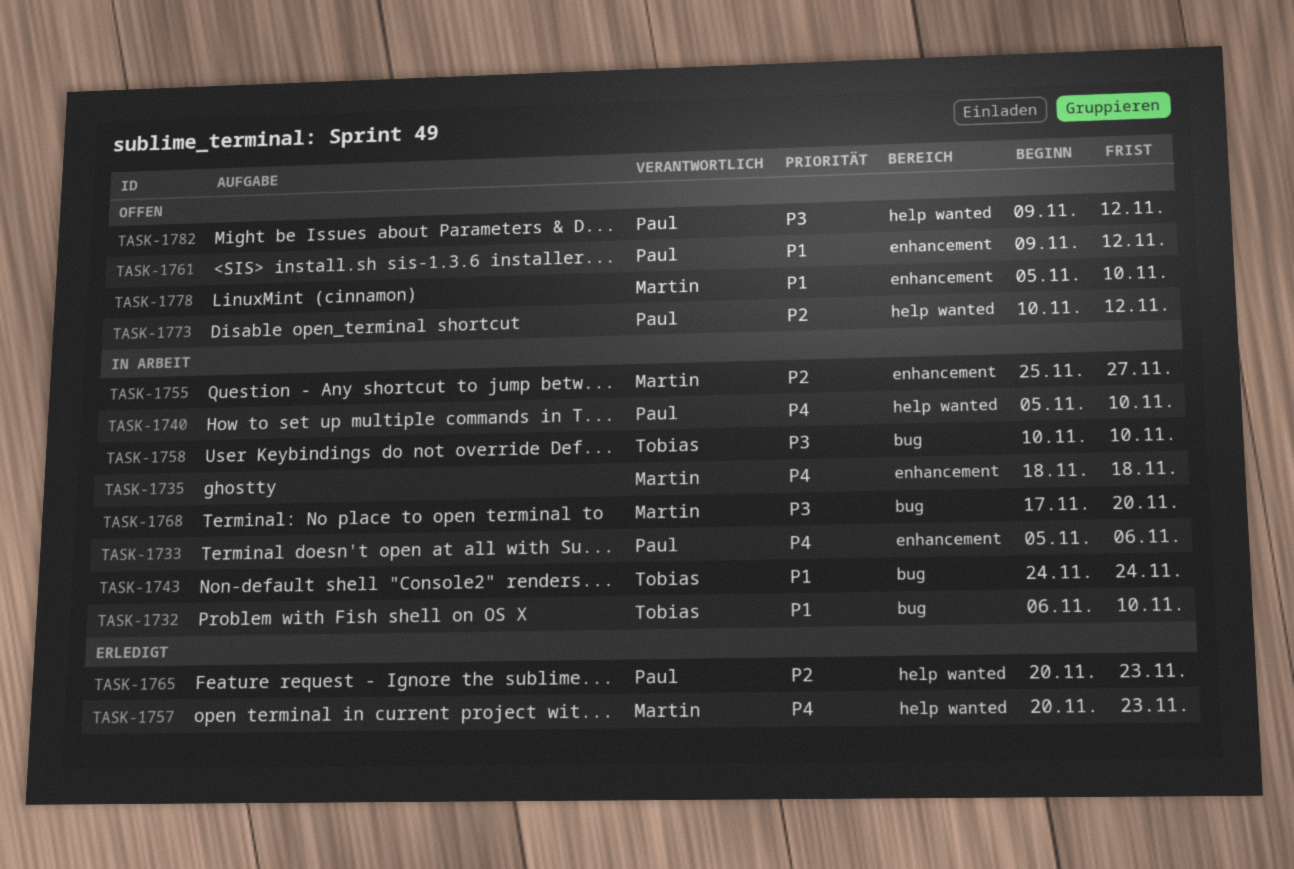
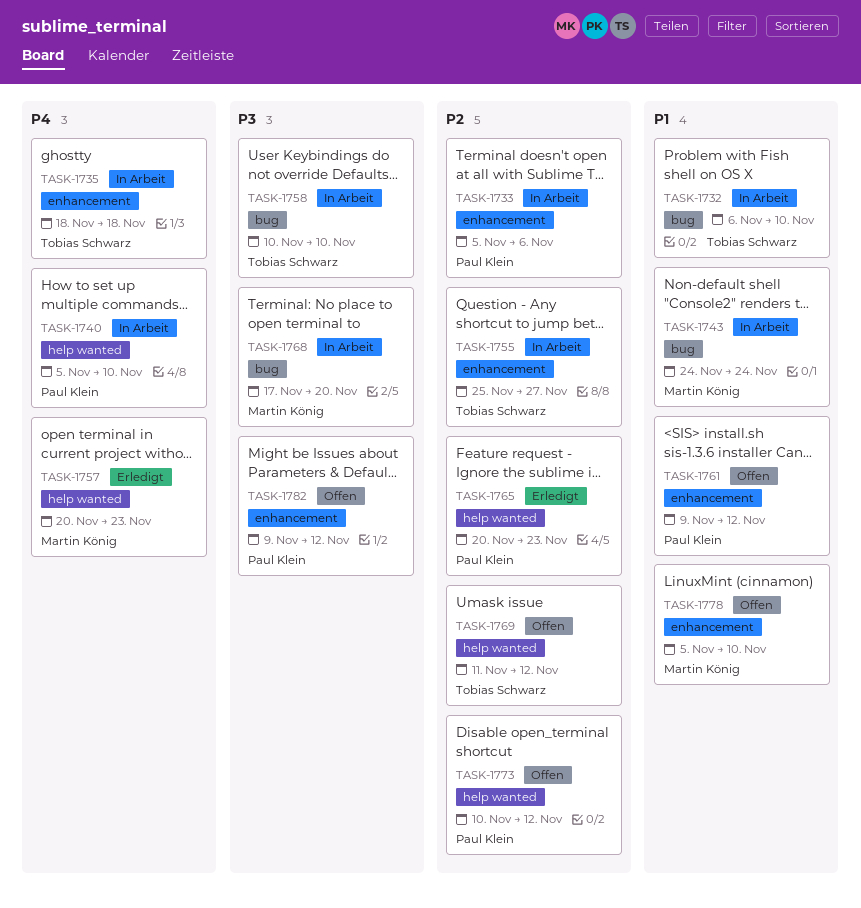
TASK-1733, priority: P4 -> P2
TASK-1735, owner: Martin König -> Tobias Schwarz
TASK-1743, owner: Tobias Schwarz -> Martin König
TASK-1755, owner: Martin König -> Tobias Schwarz
TASK-1769: none -> present
TASK-1782, label: help wanted -> enhancement

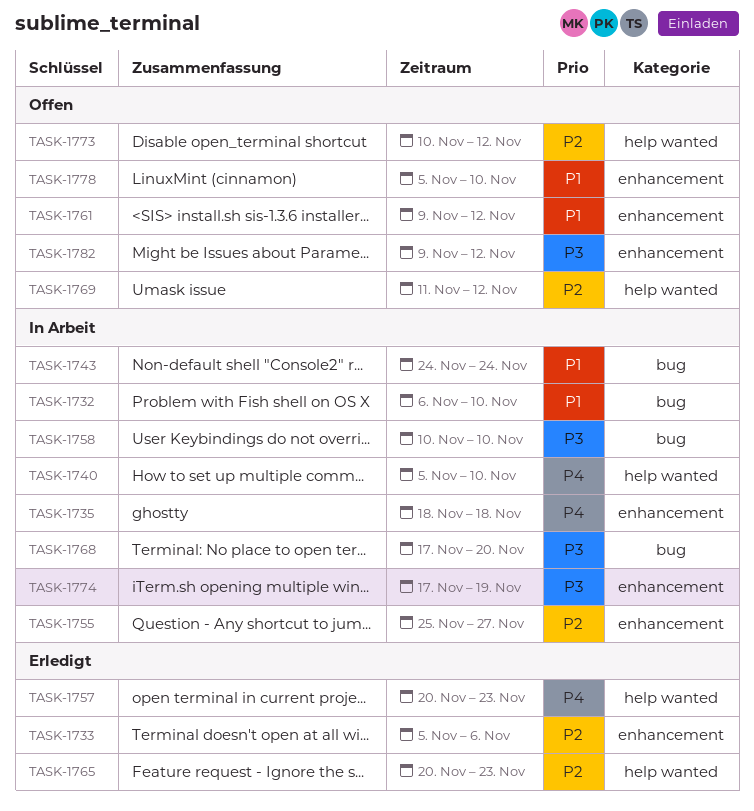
TASK-1733, status: In Arbeit -> Erledigt
TASK-1774: none -> present

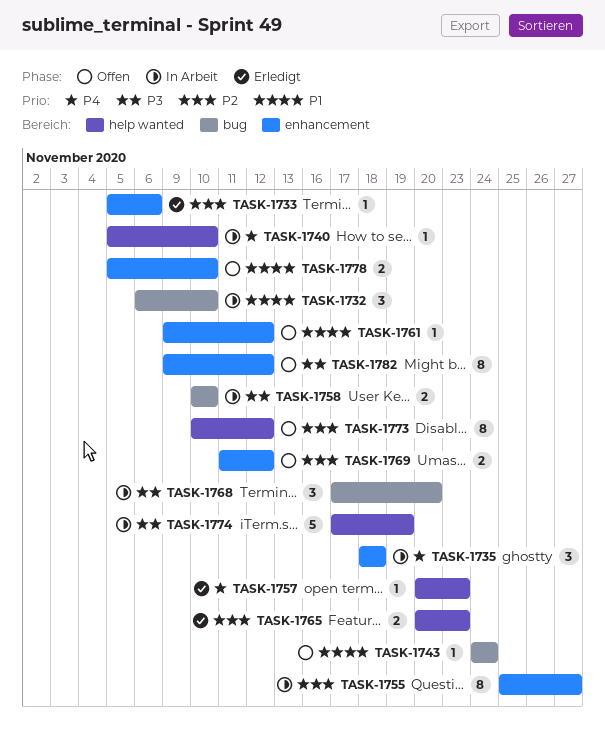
TASK-1743, status: In Arbeit -> Offen
TASK-1769, label: help wanted -> enhancement
TASK-1774, label: enhancement -> help wanted

